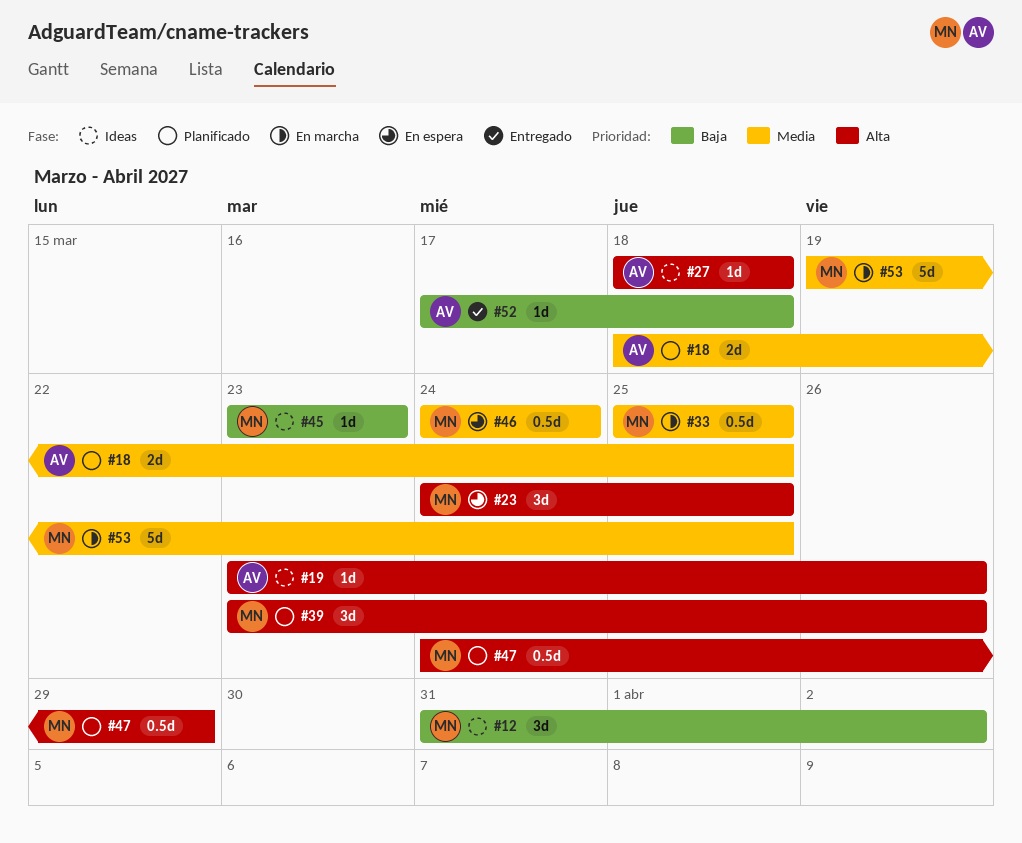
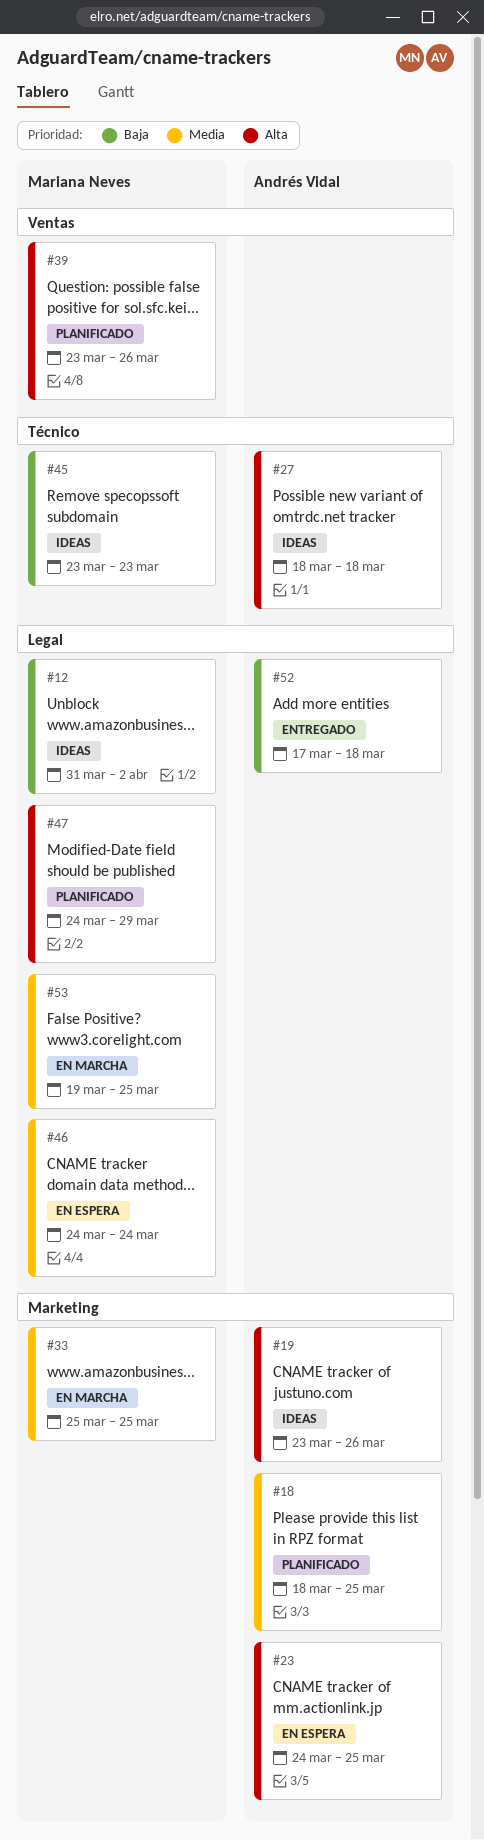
#23, owner: Mariana Neves -> Andrés Vidal

